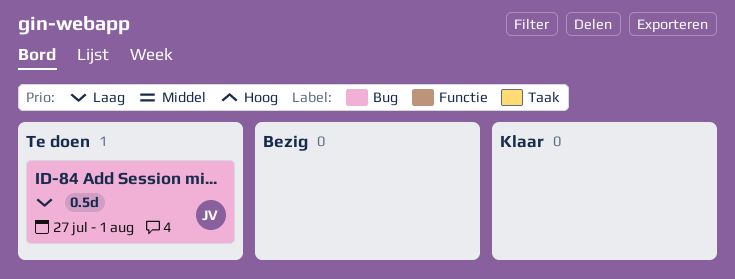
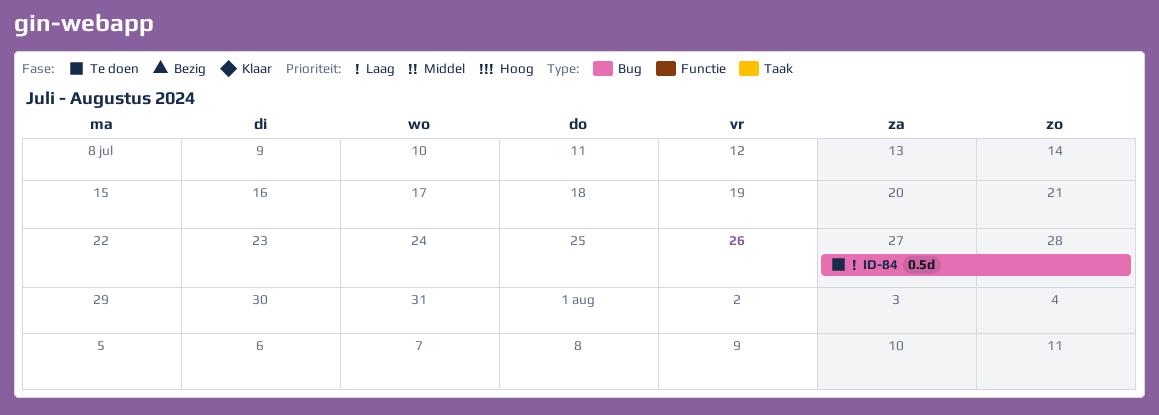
ID-84, due: Aug 1 -> Jul 28

